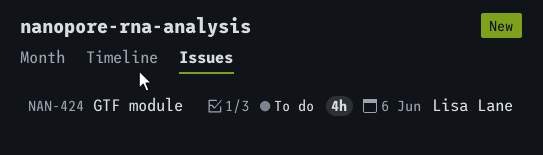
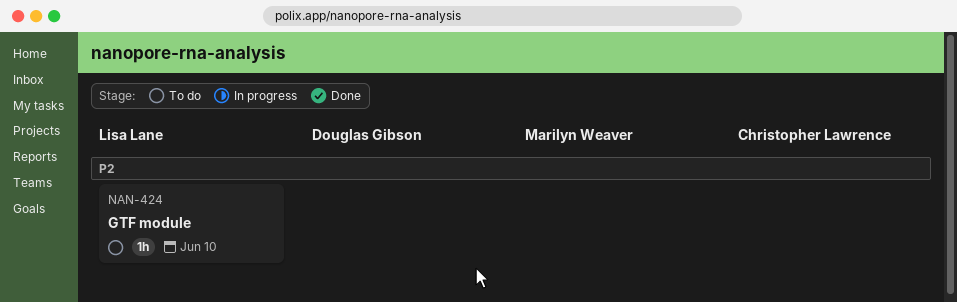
NAN-424, estimate: 4h -> 1h
NAN-424, due: Jun 6 -> Jun 10

